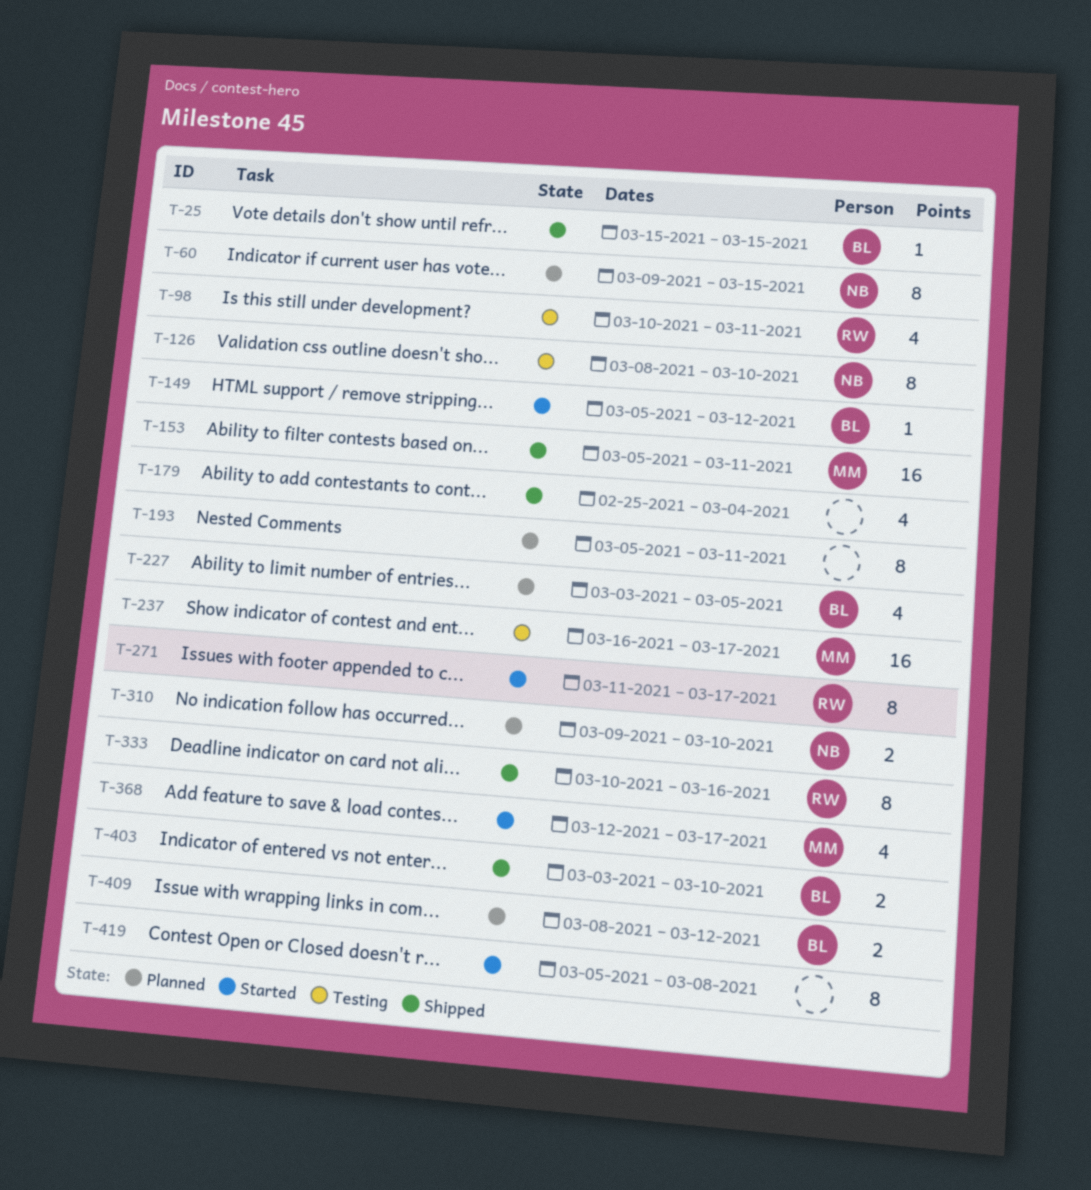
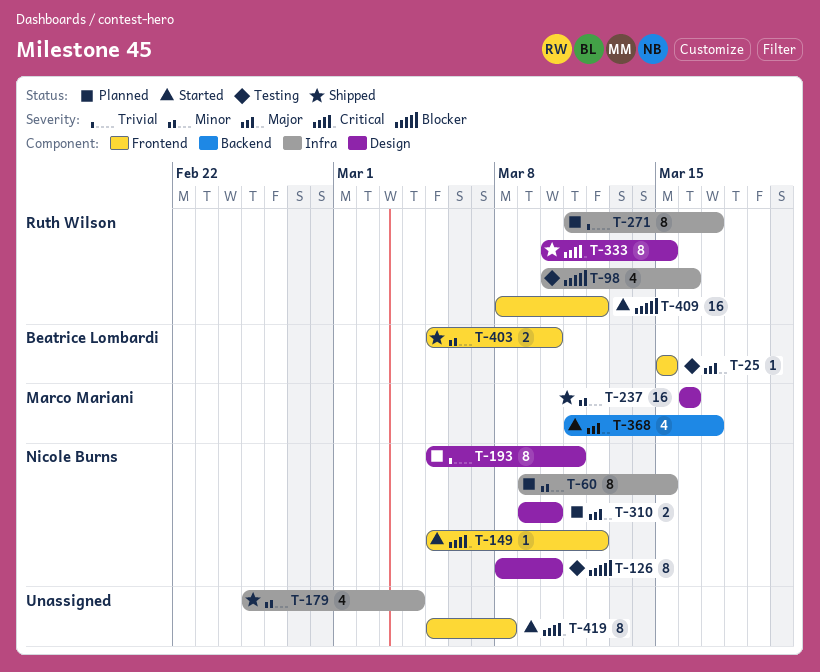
T-25, status: Shipped -> Testing
T-98, due: Mar 11 -> Mar 16
T-149, owner: Beatrice Lombardi -> Nicole Burns
T-153: present -> none
T-193, owner: none -> Nicole Burns
T-227: present -> none
T-237, status: Testing -> Shipped
T-237, due: Mar 17 -> Mar 16
T-271, status: Started -> Planned
T-333, due: Mar 16 -> Mar 15
T-368, start: Mar 12 -> Mar 11
T-403, start: Mar 3 -> Mar 5
T-409, status: Planned -> Started
T-409, owner: Beatrice Lombardi -> Ruth Wilson
T-409, estimate: 2 -> 16

